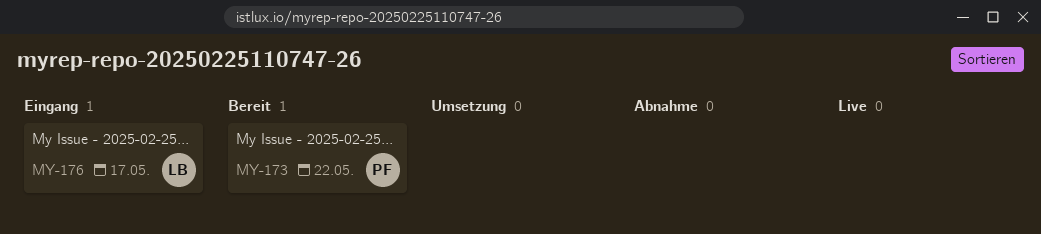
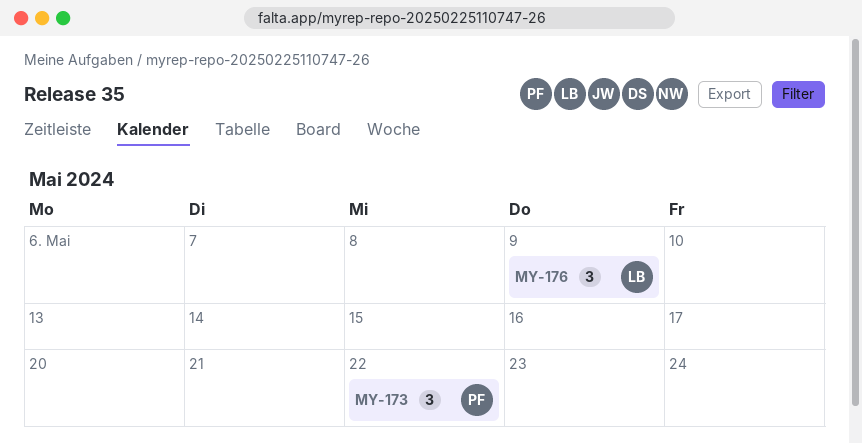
MY-176, due: May 17 -> May 9

